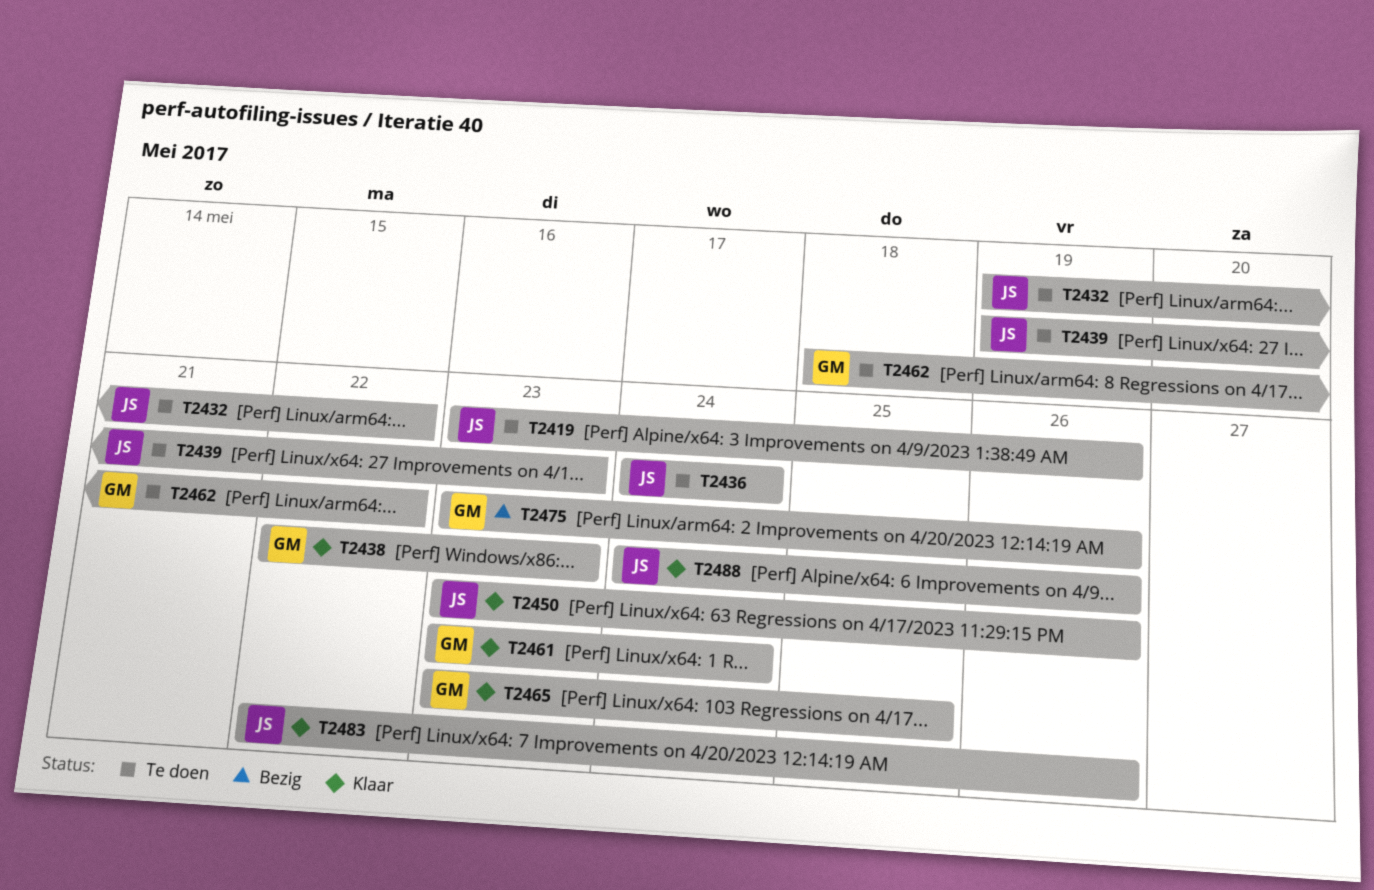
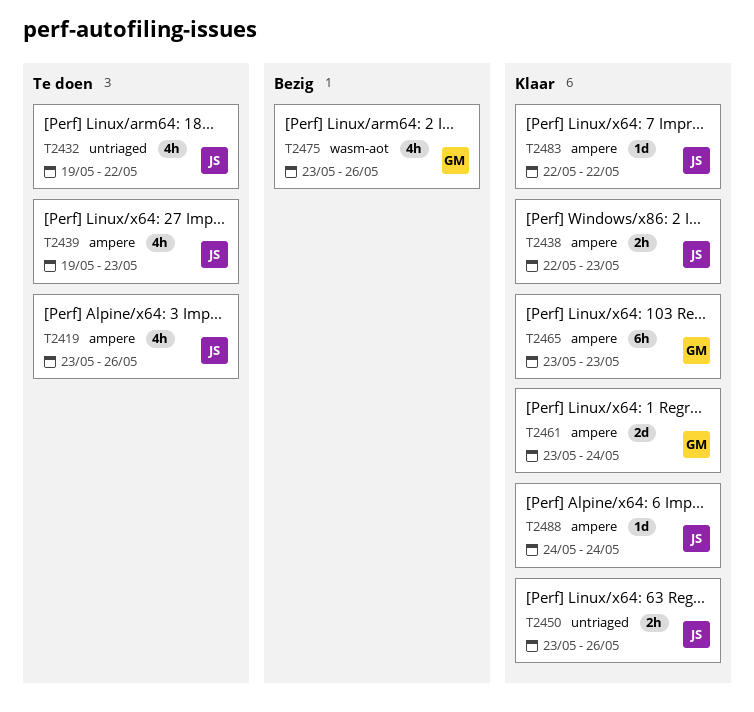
T2436: present -> none
T2438, owner: GM -> JS
T2462: present -> none
T2465, due: May 25 -> May 23
T2483, due: May 26 -> May 22
T2488, due: May 26 -> May 24

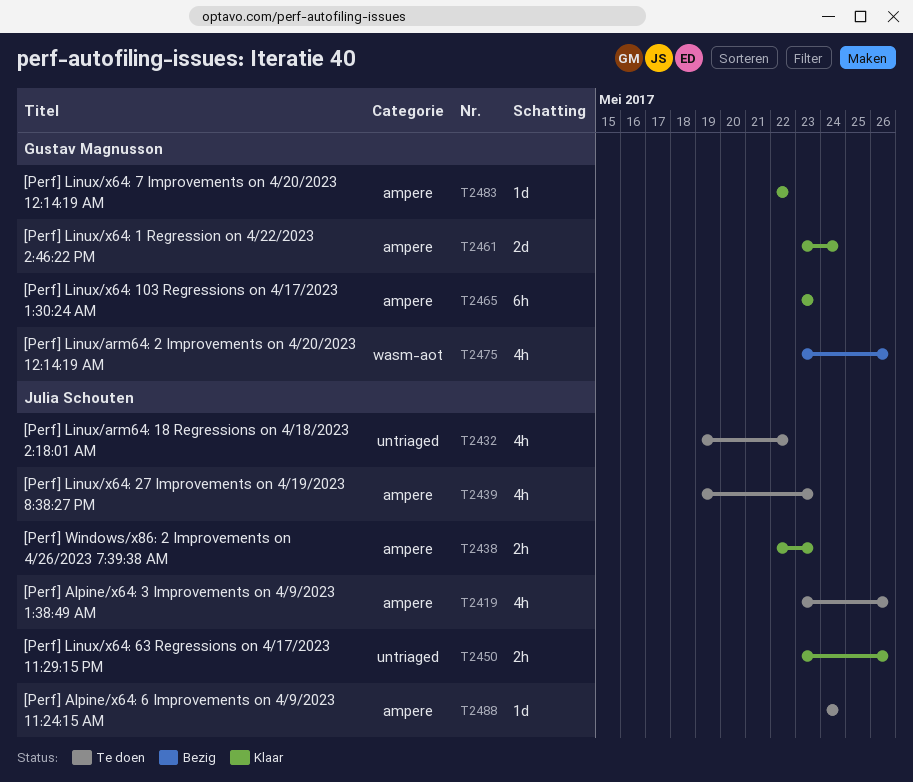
T2483, owner: Julia Schouten -> Gustav Magnusson
T2488, status: Klaar -> Te doen

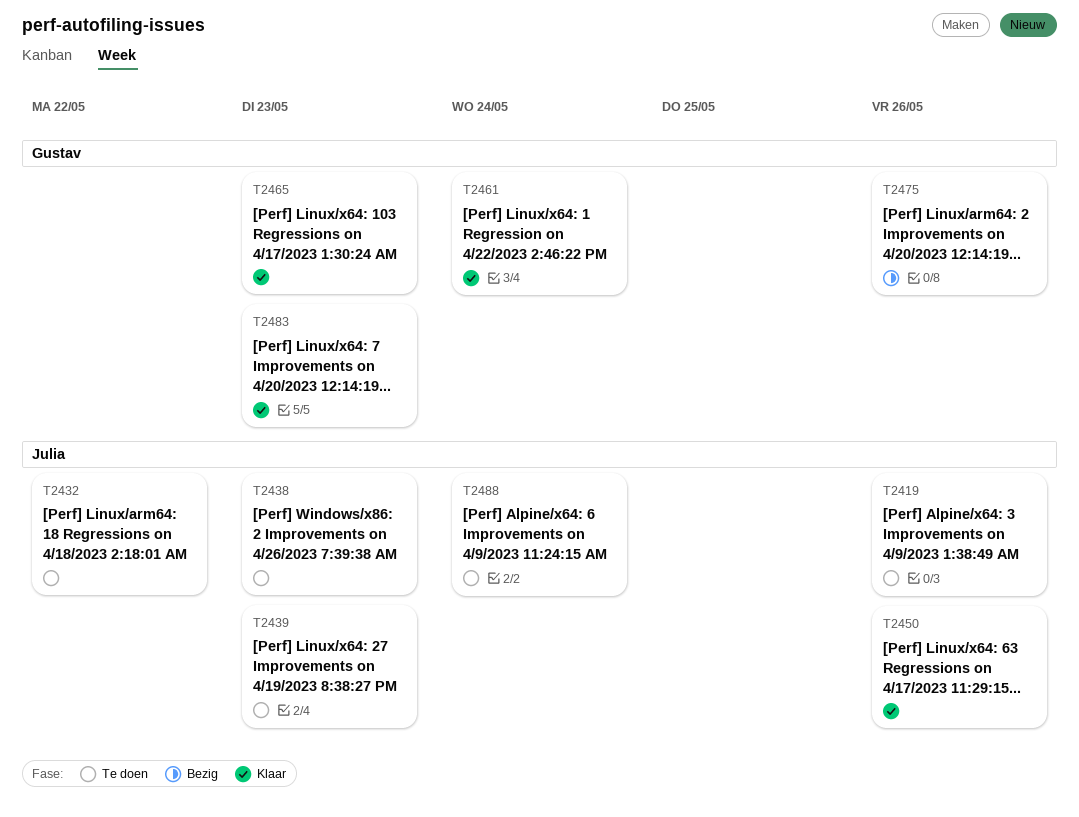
T2438, status: Klaar -> Te doen
T2483, due: May 22 -> May 23

